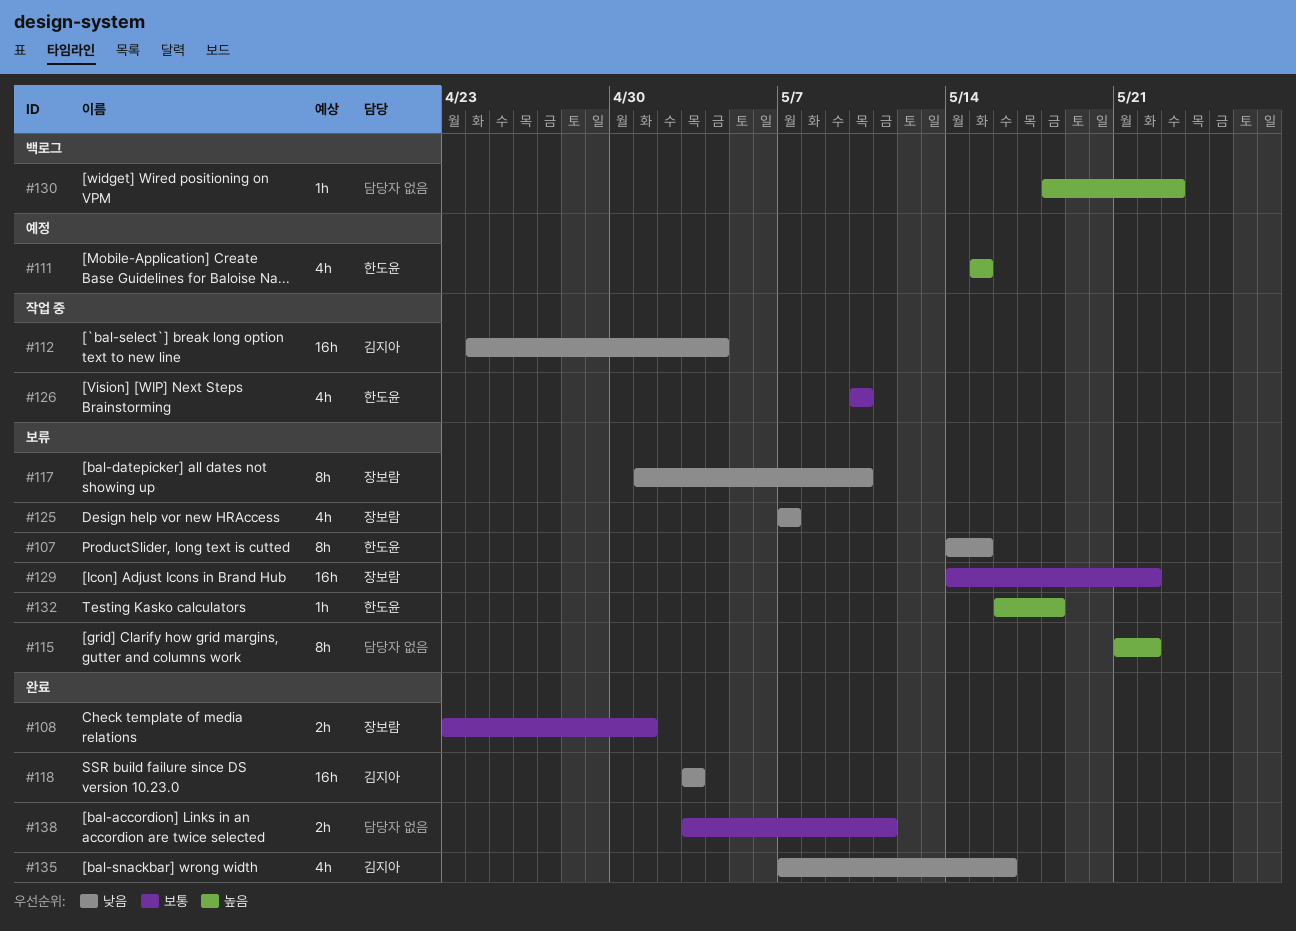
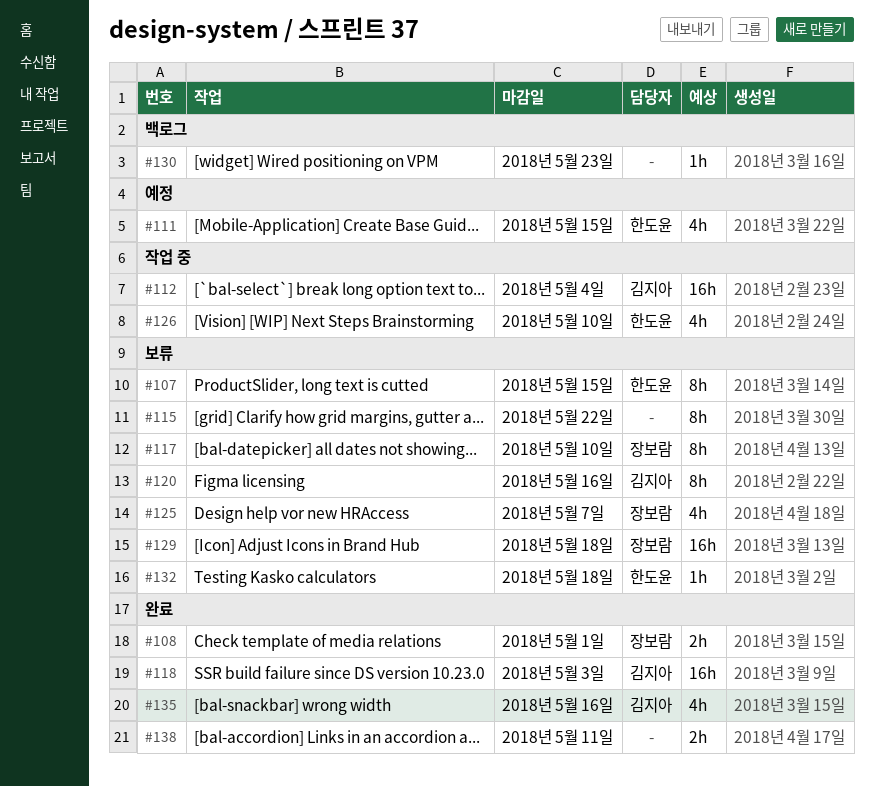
#120: none -> present
#129, due: May 22 -> May 18

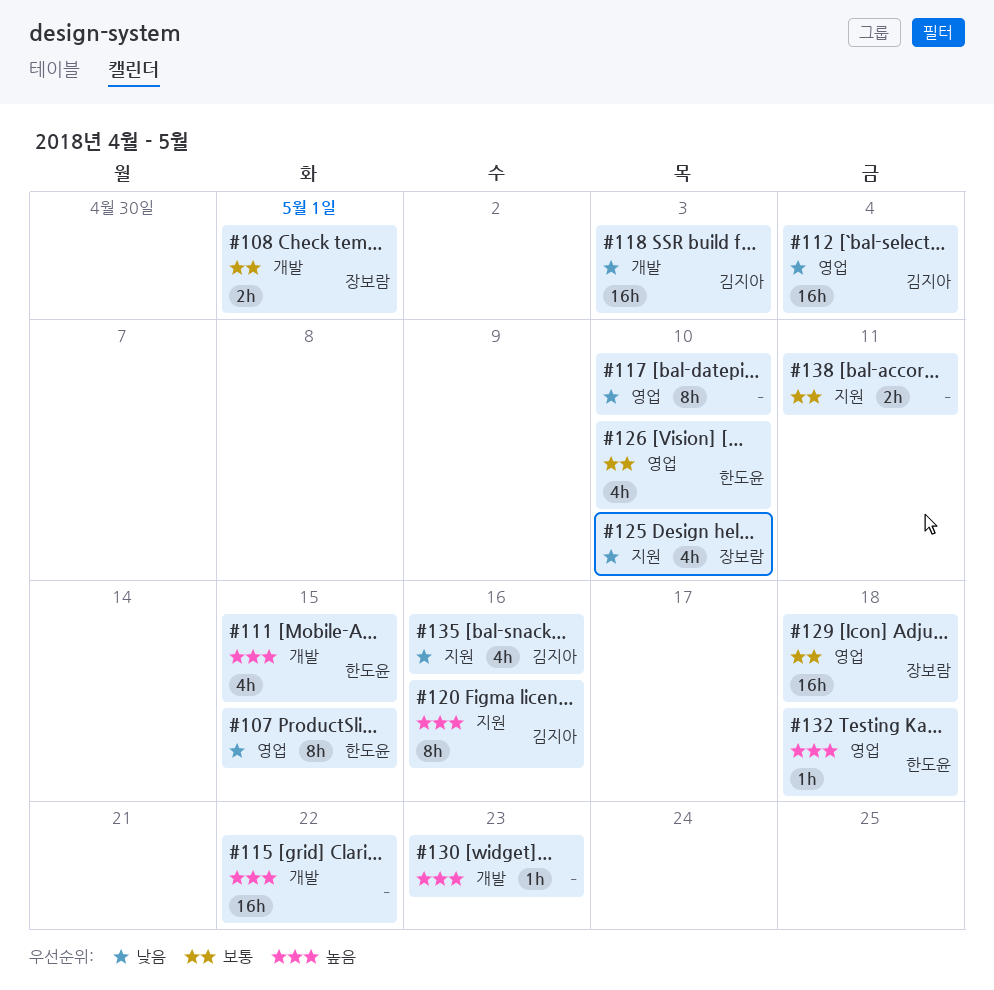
#115, estimate: 8h -> 16h
#117, owner: 장보람 -> none
#125, due: May 7 -> May 10

